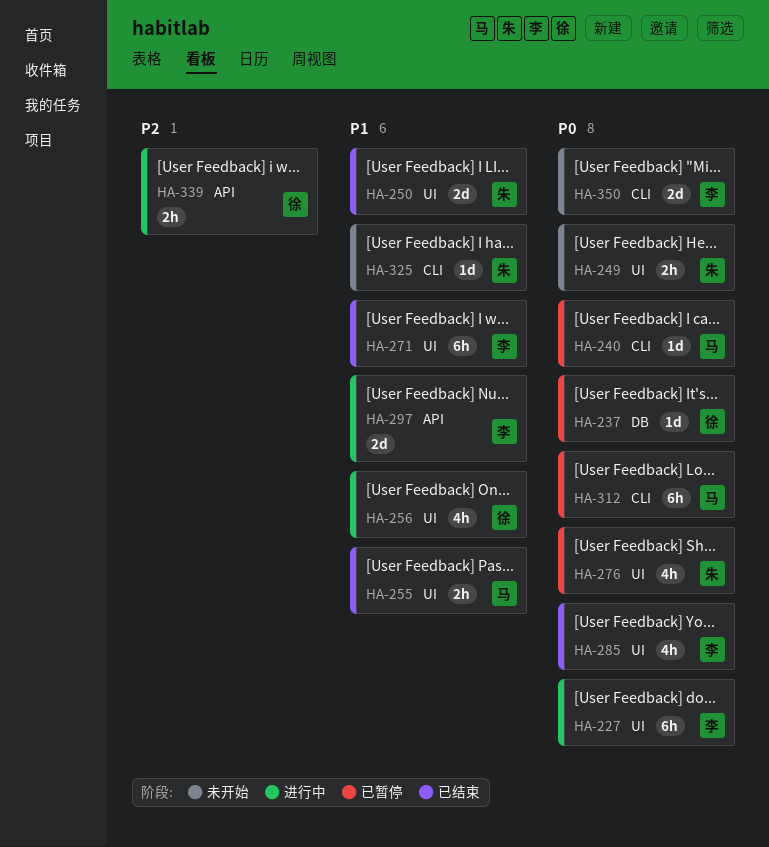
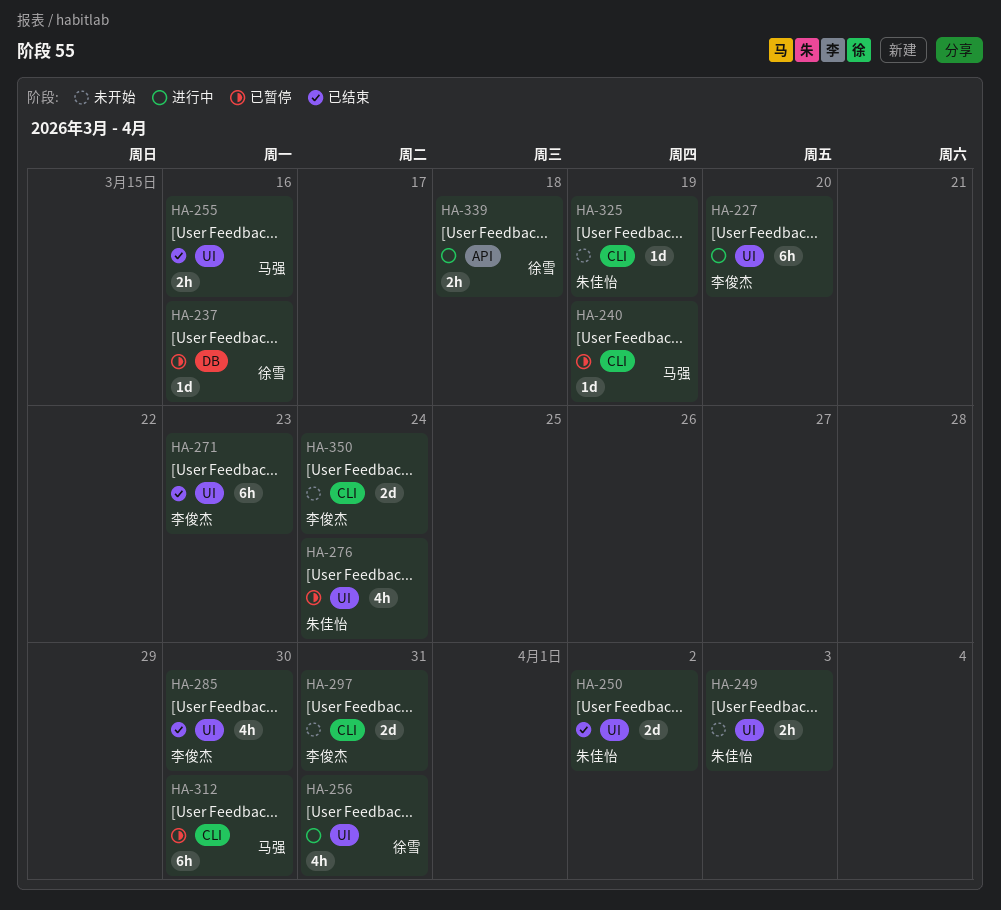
HA-297, status: 进行中 -> 未开始
HA-297, label: API -> CLI

